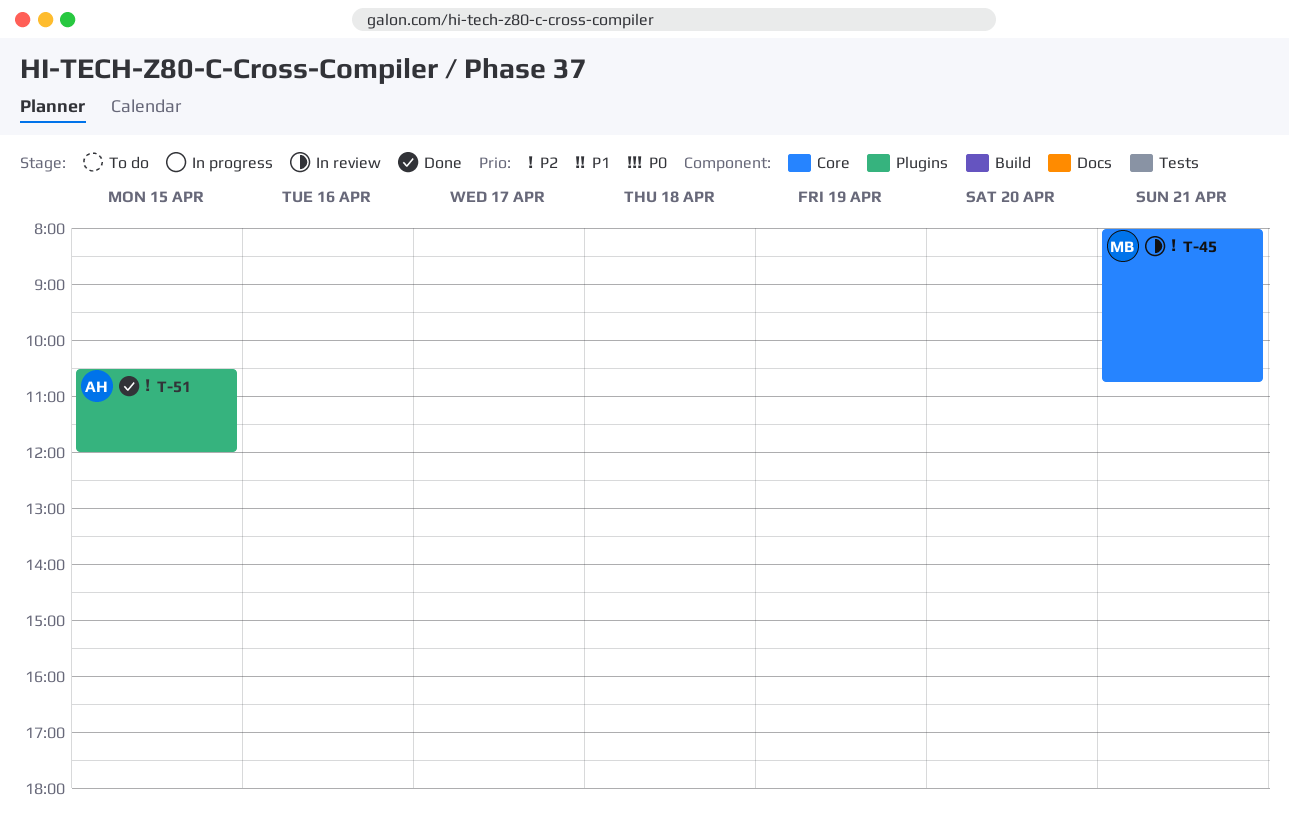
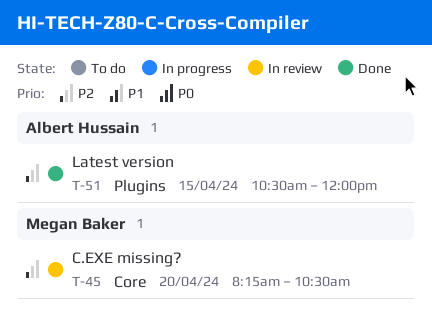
T-45, day: Apr 21 -> Apr 20
T-45, begins: 08:00 -> 08:15
T-45, ends: 10:45 -> 10:30

